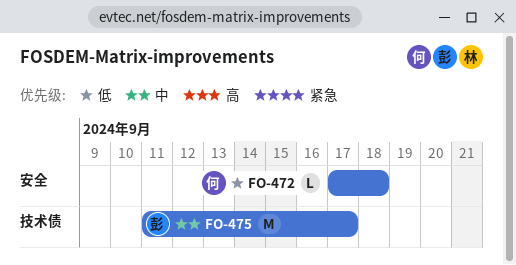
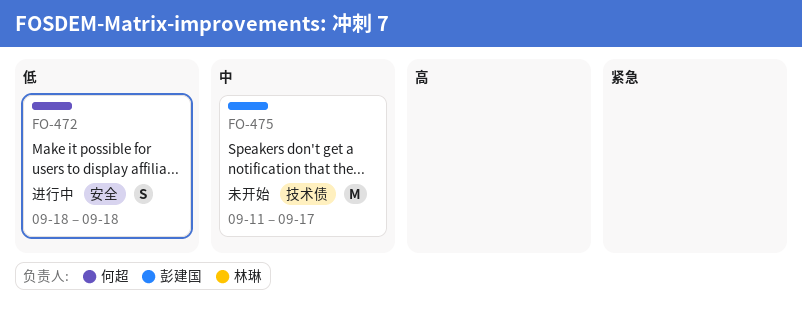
FO-472, estimate: L -> S
FO-472, start: Sep 17 -> Sep 18

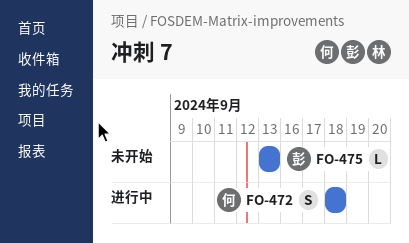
FO-475, estimate: M -> L
FO-475, start: Sep 11 -> Sep 13
FO-475, due: Sep 17 -> Sep 13

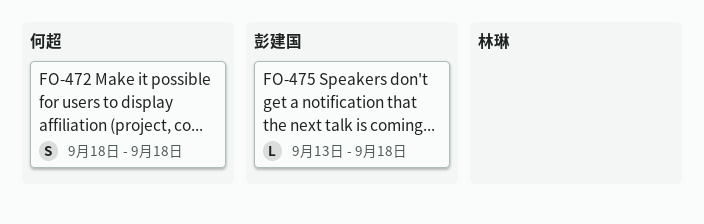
FO-475, due: Sep 13 -> Sep 18

